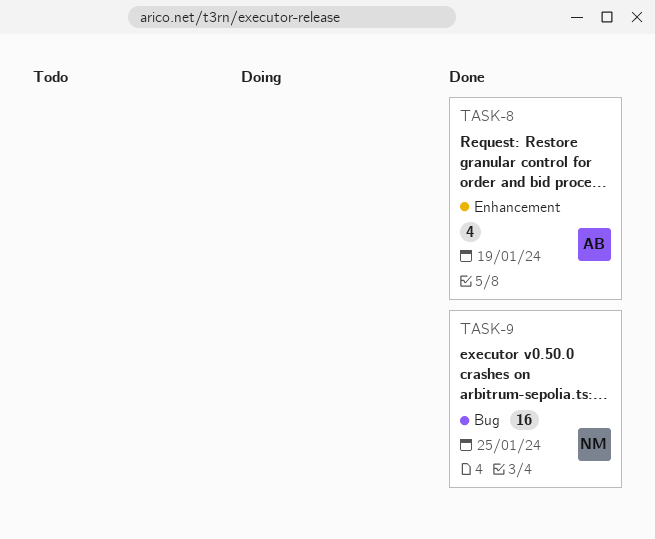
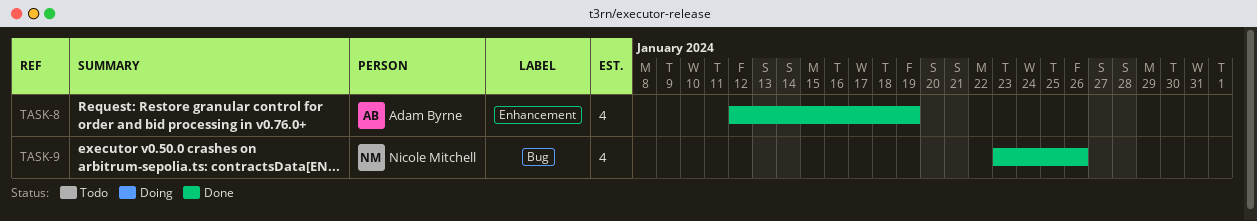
TASK-9, estimate: 16 -> 4
TASK-9, due: Jan 25 -> Jan 26

